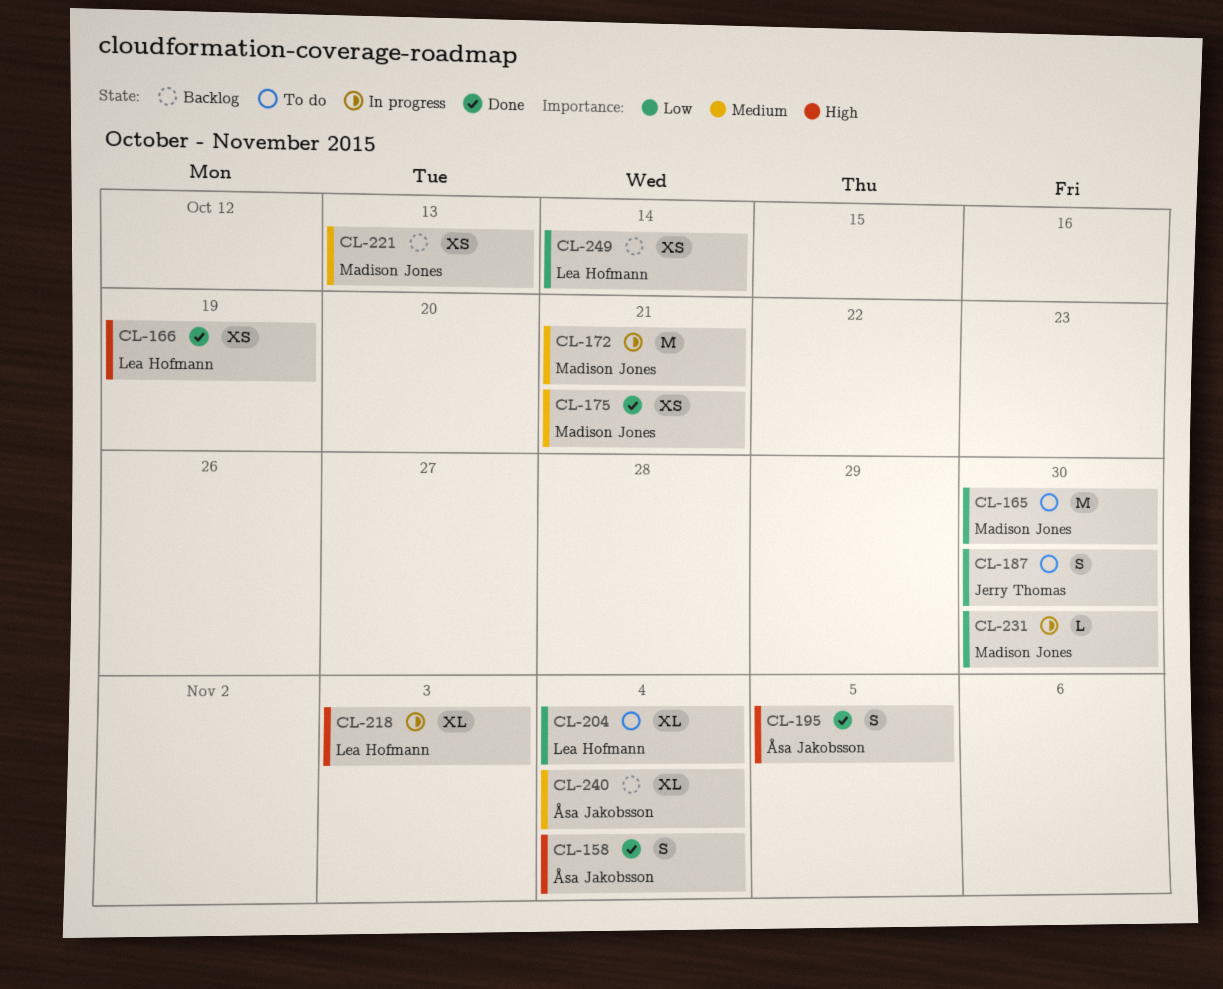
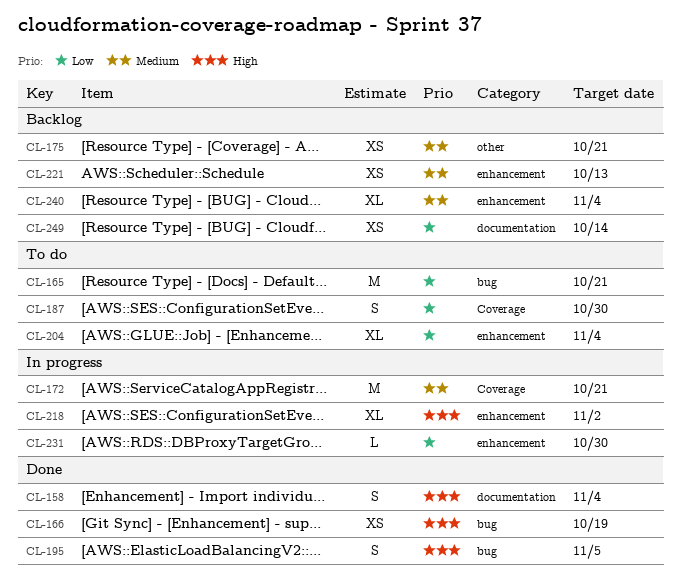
CL-165, due: Oct 30 -> Oct 21
CL-175, status: Done -> Backlog
CL-218, due: Nov 3 -> Nov 2

